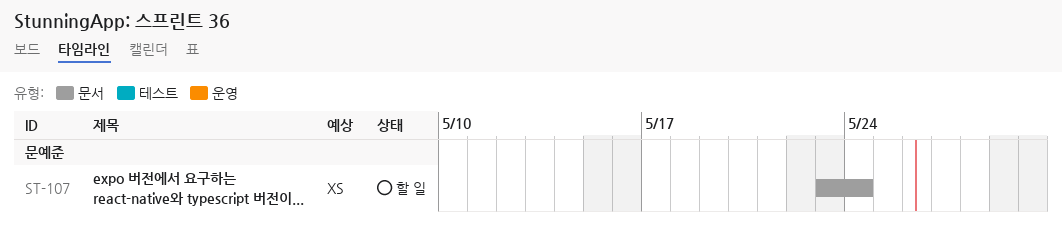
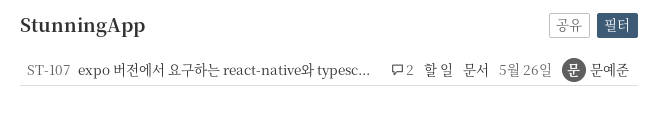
ST-107, due: May 24 -> May 26

